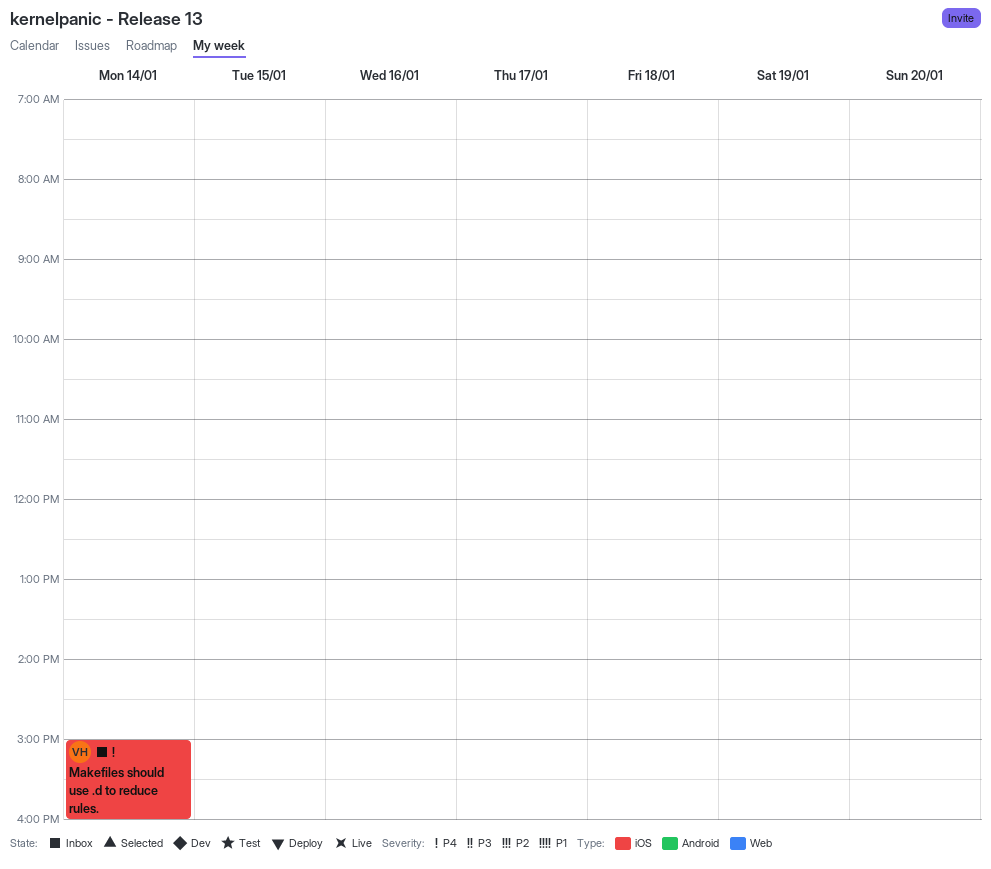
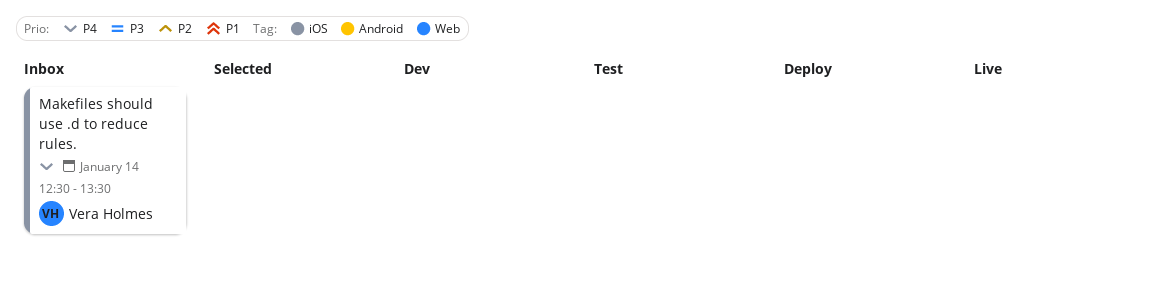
Makefiles should use .d to reduce rules., begins: 15:00 -> 12:30
Makefiles should use .d to reduce rules., ends: 16:00 -> 13:30

